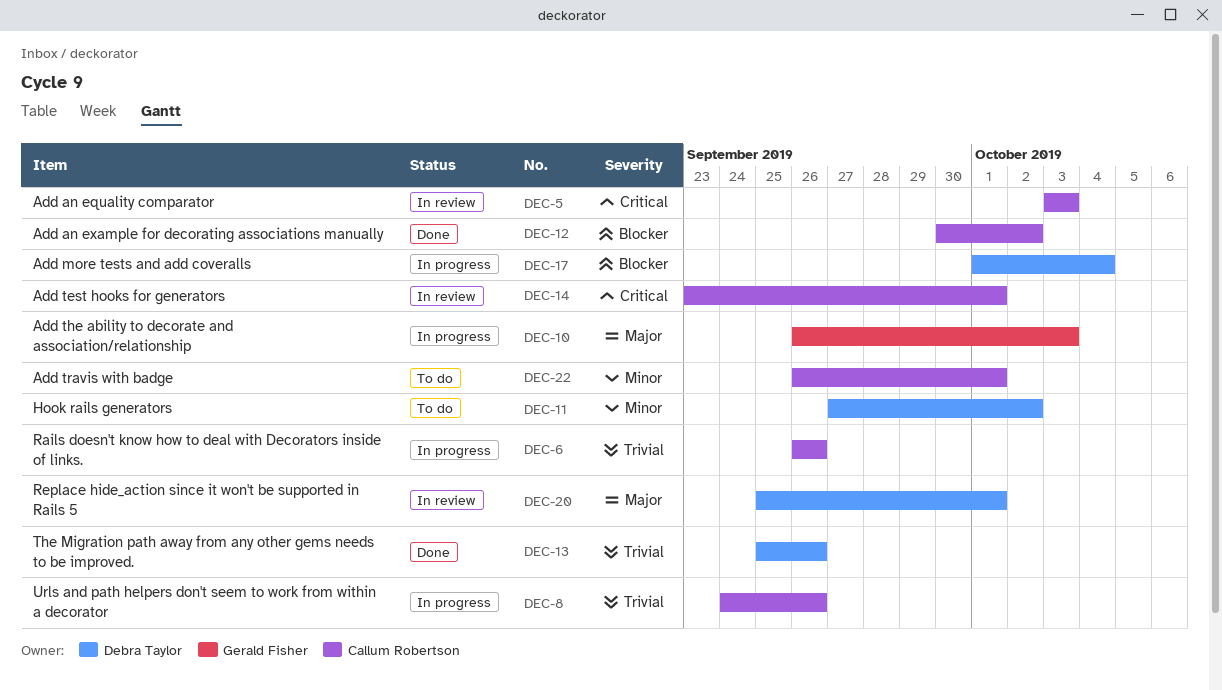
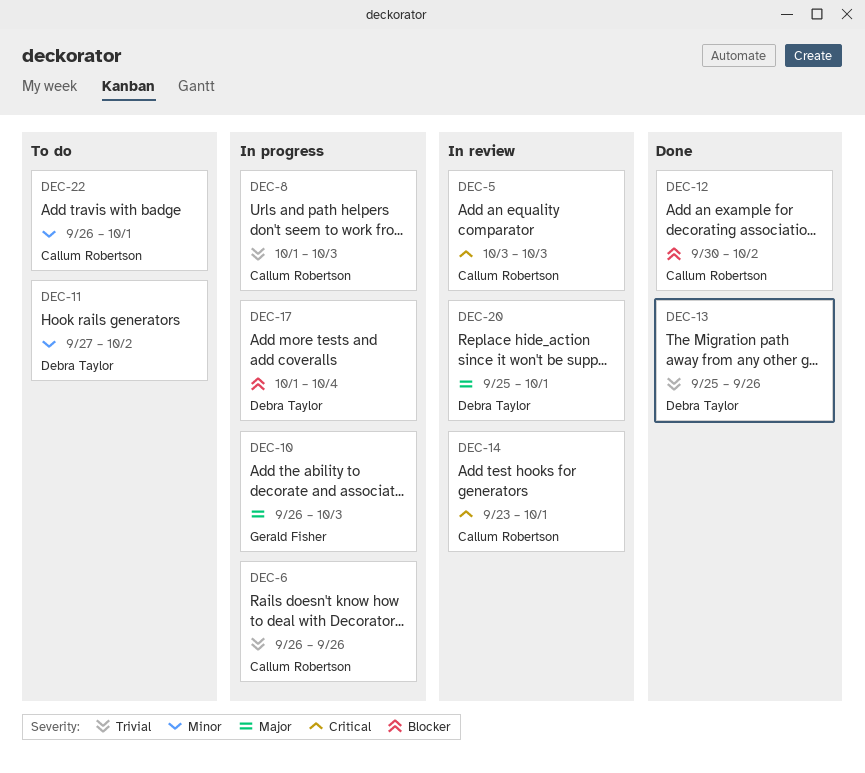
DEC-8, start: Sep 24 -> Oct 1
DEC-8, due: Sep 26 -> Oct 3

